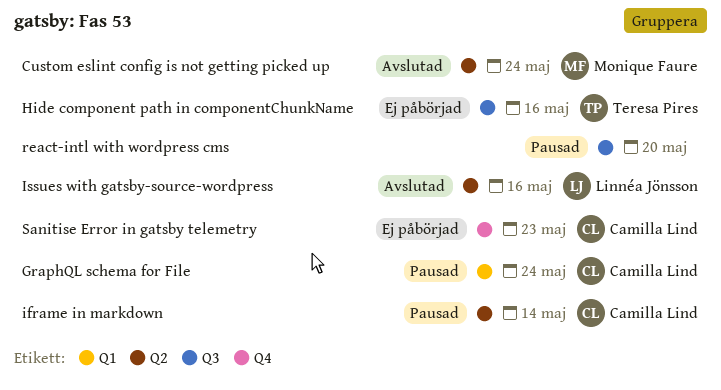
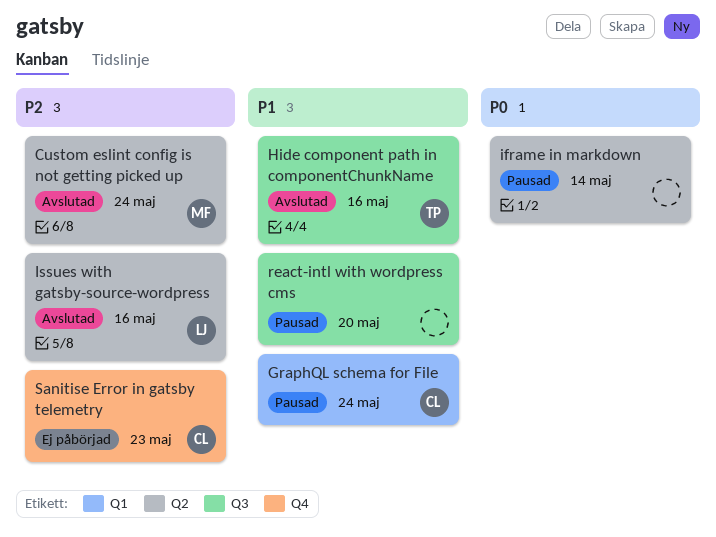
Hide component path in componentChunkName, status: Ej påbörjad -> Avslutad
iframe in markdown, owner: Camilla Lind -> none

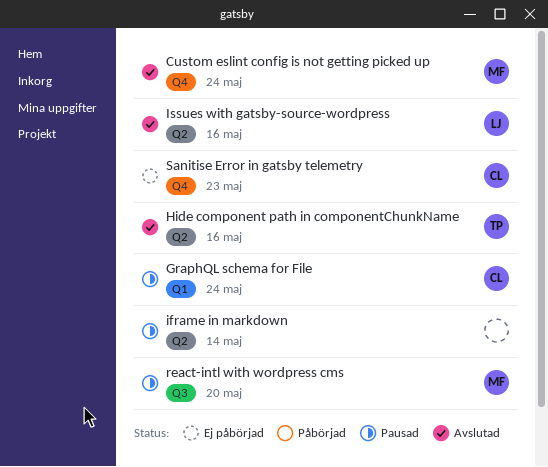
Custom eslint config is not getting picked up, label: Q2 -> Q4
Hide component path in componentChunkName, label: Q3 -> Q2
react-intl with wordpress cms, owner: none -> MF

